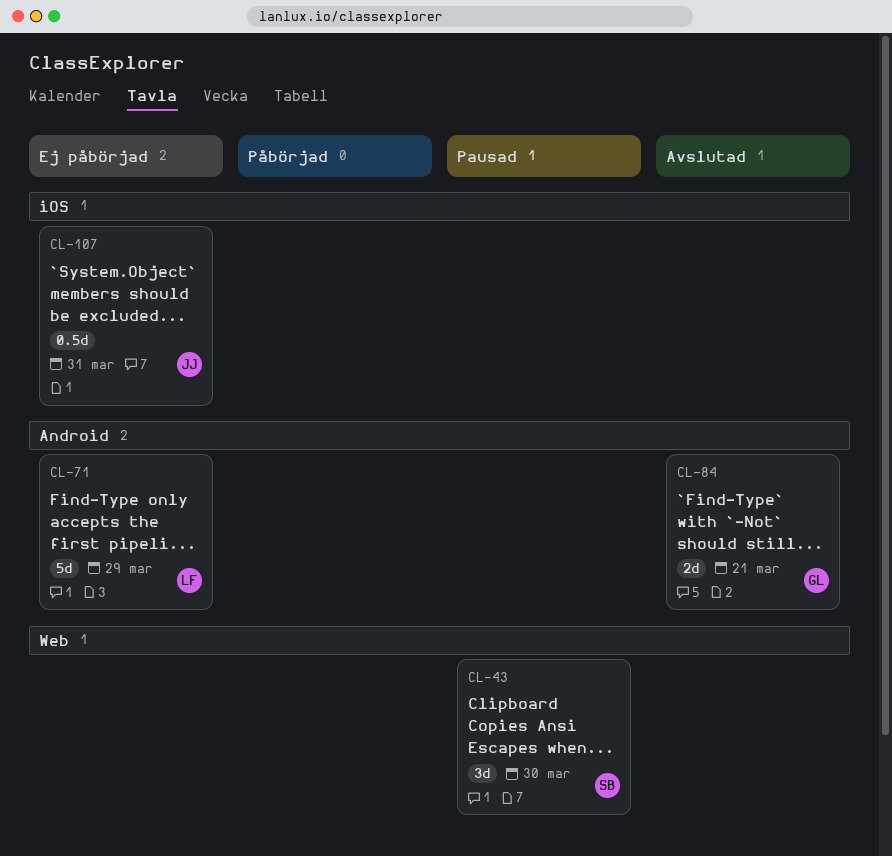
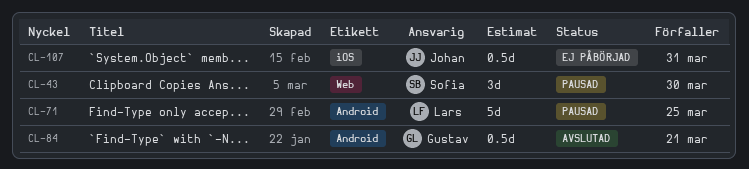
CL-71, status: Ej påbörjad -> Pausad
CL-71, due: Mar 29 -> Mar 25
CL-84, estimate: 2d -> 0.5d

